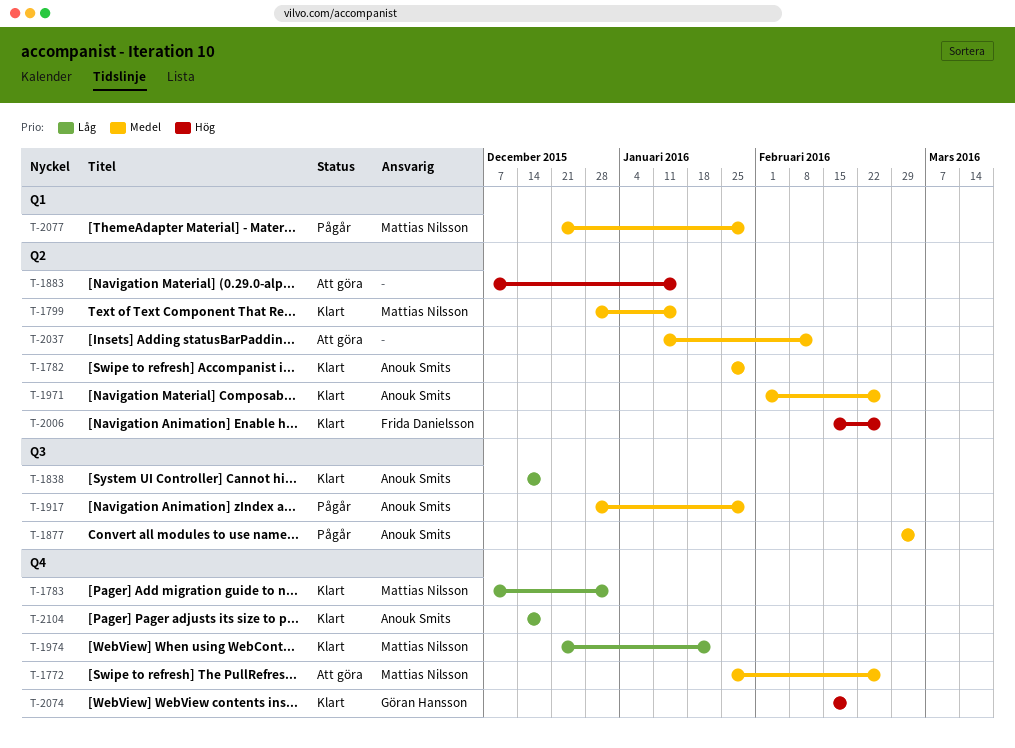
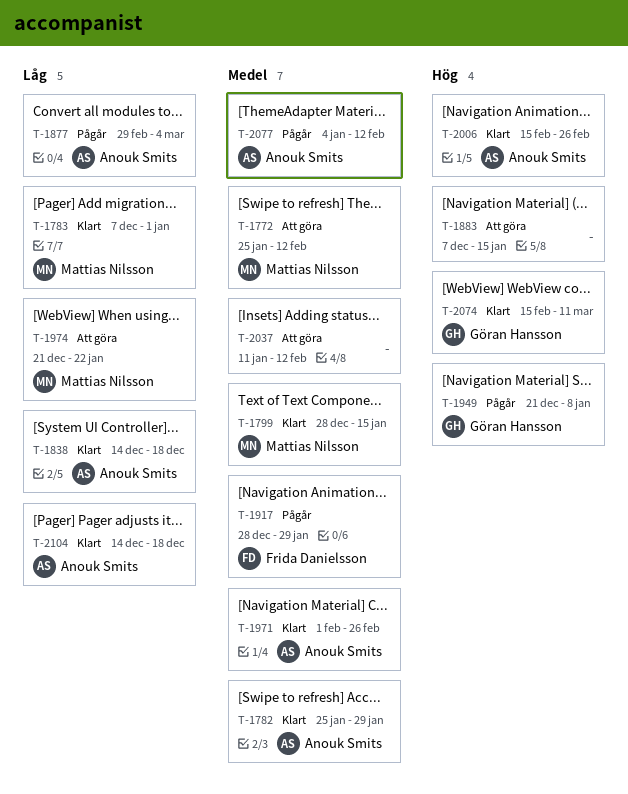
T-1772, due: Feb 26 -> Feb 12
T-1877, priority: Medel -> Låg
T-1917, owner: Anouk Smits -> Frida Danielsson
T-1949: none -> present
T-1974, status: Klart -> Att göra
T-2006, owner: Frida Danielsson -> Anouk Smits
T-2074, due: Feb 19 -> Mar 11
T-2077, owner: Mattias Nilsson -> Anouk Smits
T-2077, start: Dec 21 -> Jan 4
T-2077, due: Jan 29 -> Feb 12

